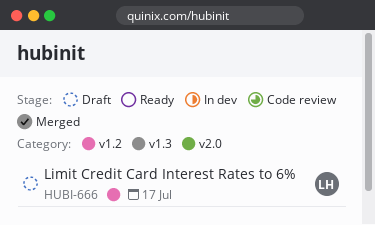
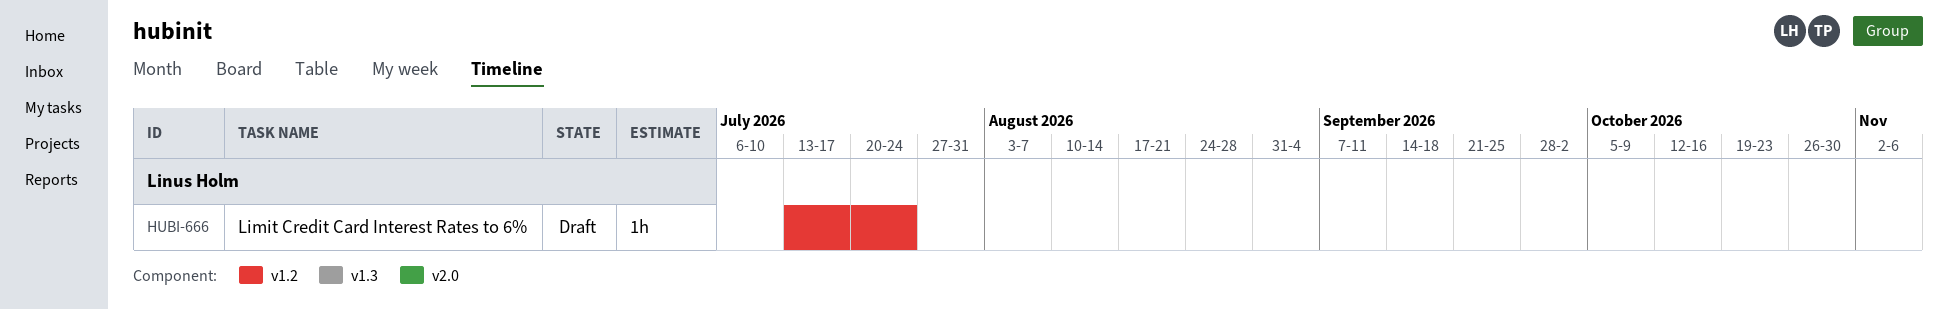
HUBI-666, due: Jul 17 -> Jul 24

